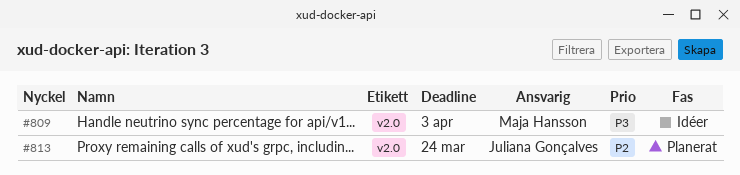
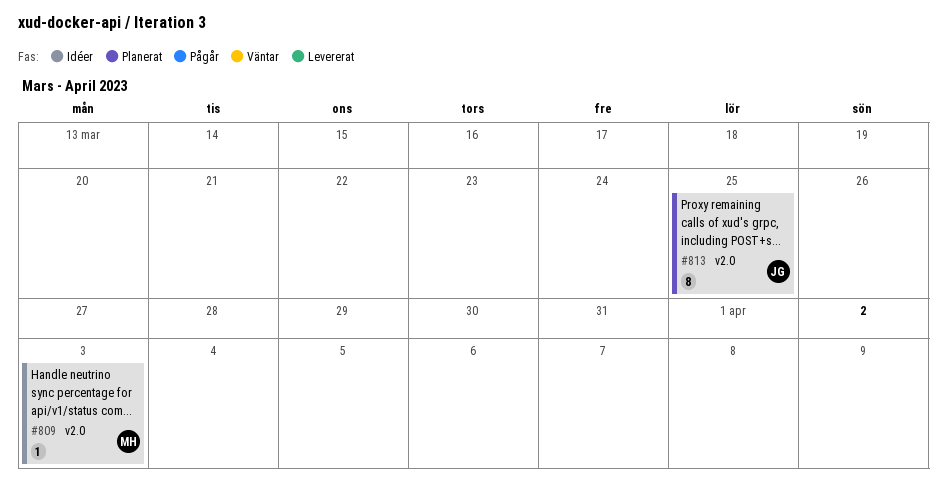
#813, due: Mar 24 -> Mar 25

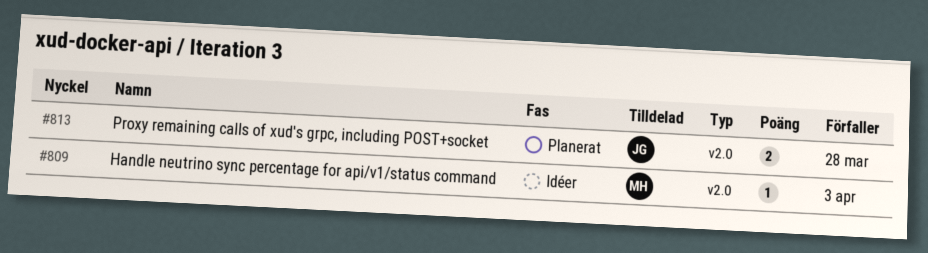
#813, estimate: 8 -> 2
#813, due: Mar 25 -> Mar 28

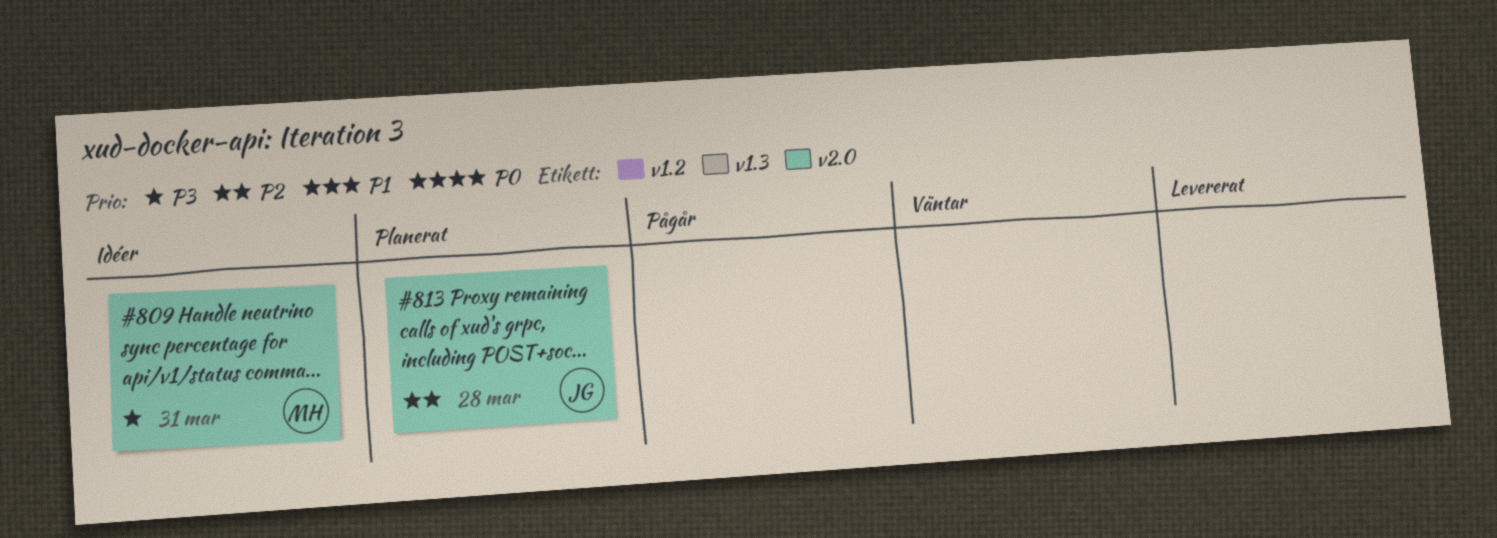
#809, due: Apr 3 -> Mar 31

